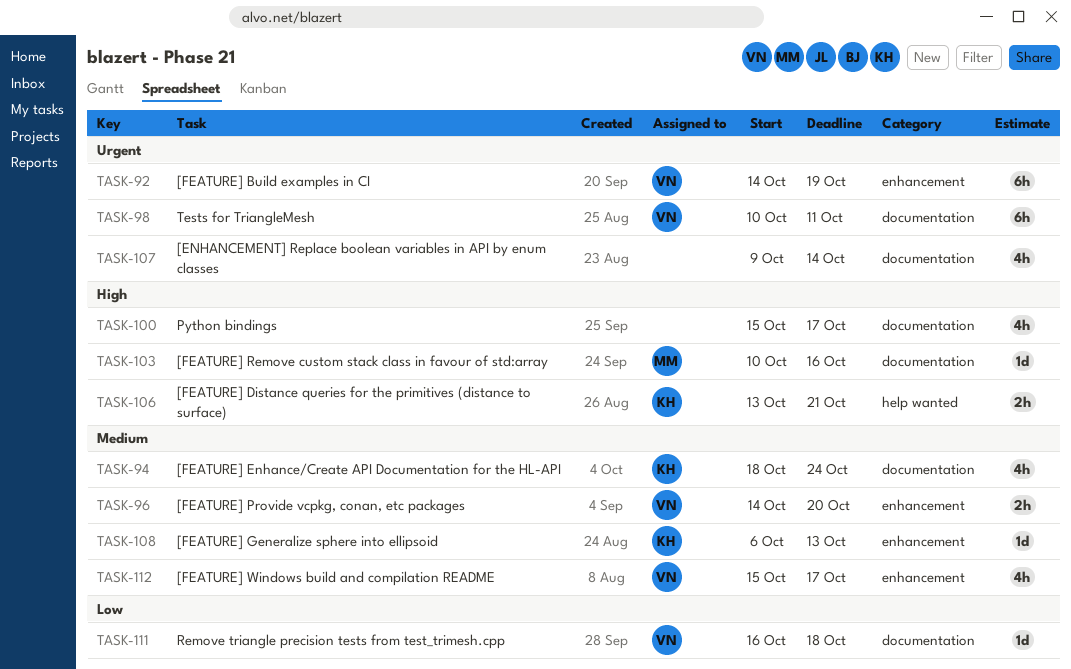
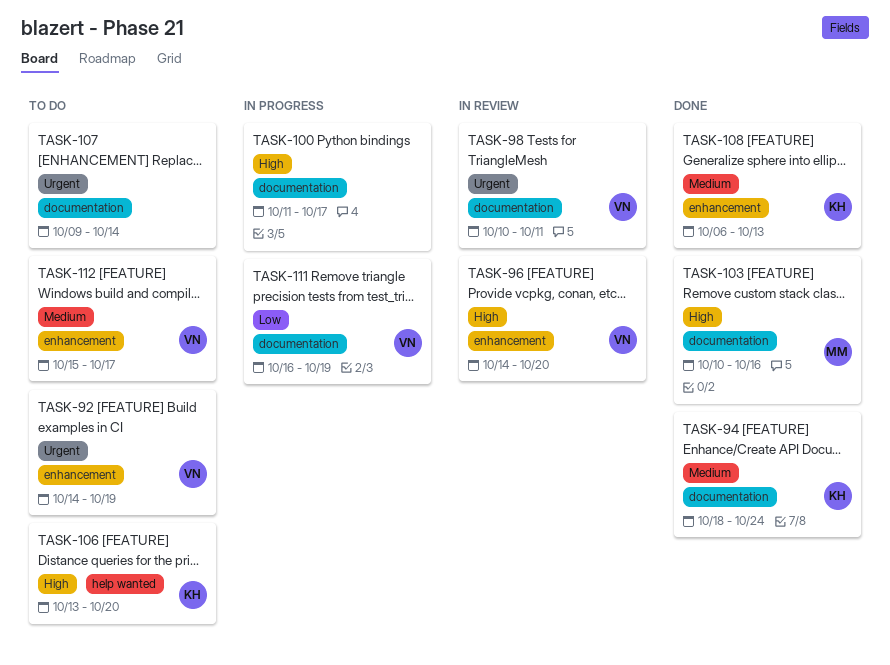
TASK-96, priority: Medium -> High
TASK-100, start: Oct 15 -> Oct 11
TASK-106, due: Oct 21 -> Oct 20
TASK-111, due: Oct 18 -> Oct 19

